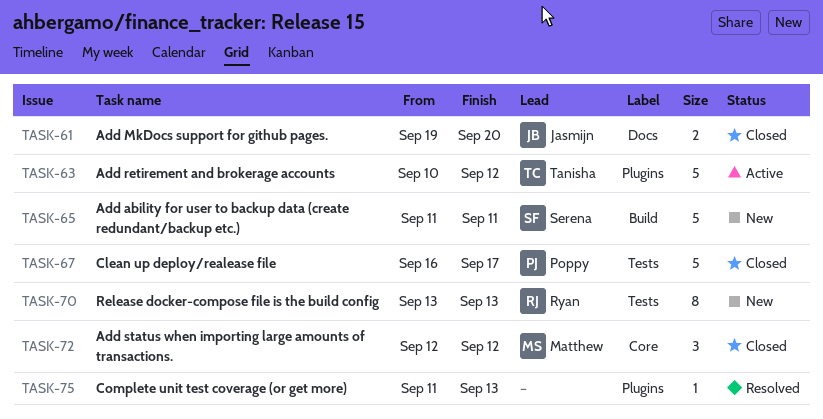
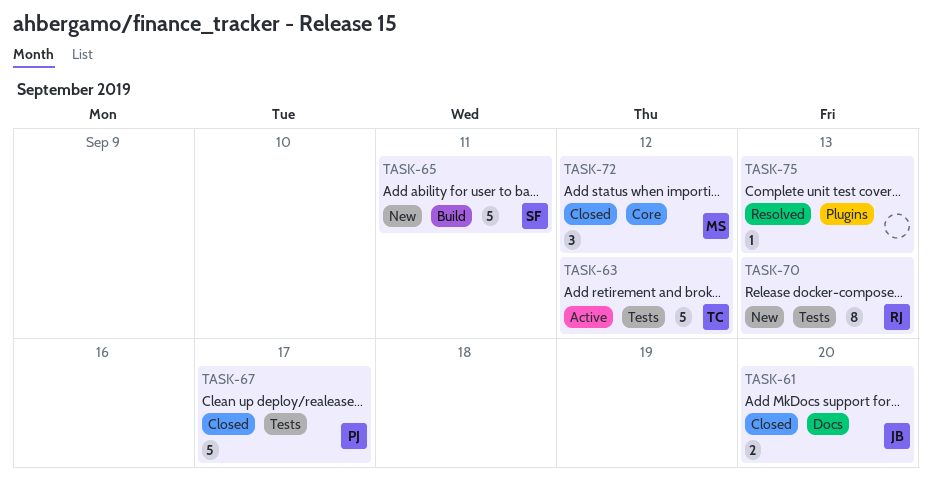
TASK-63, label: Plugins -> Tests

